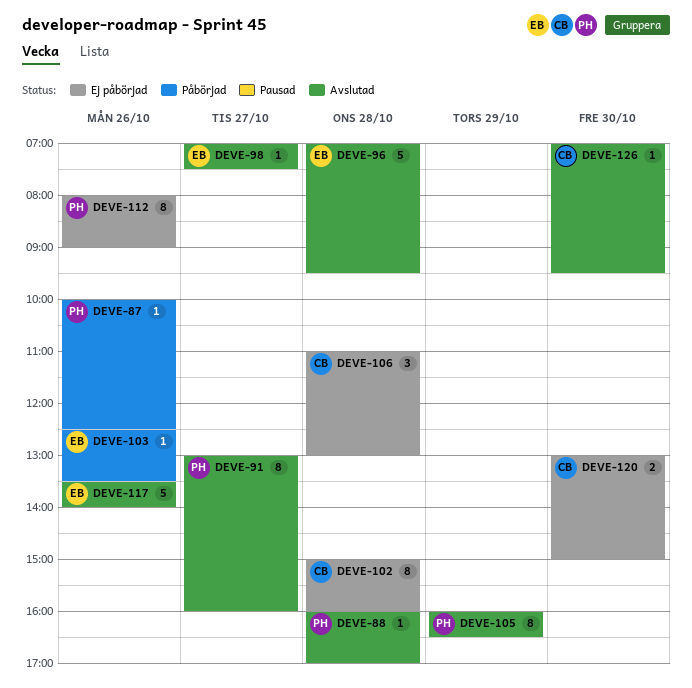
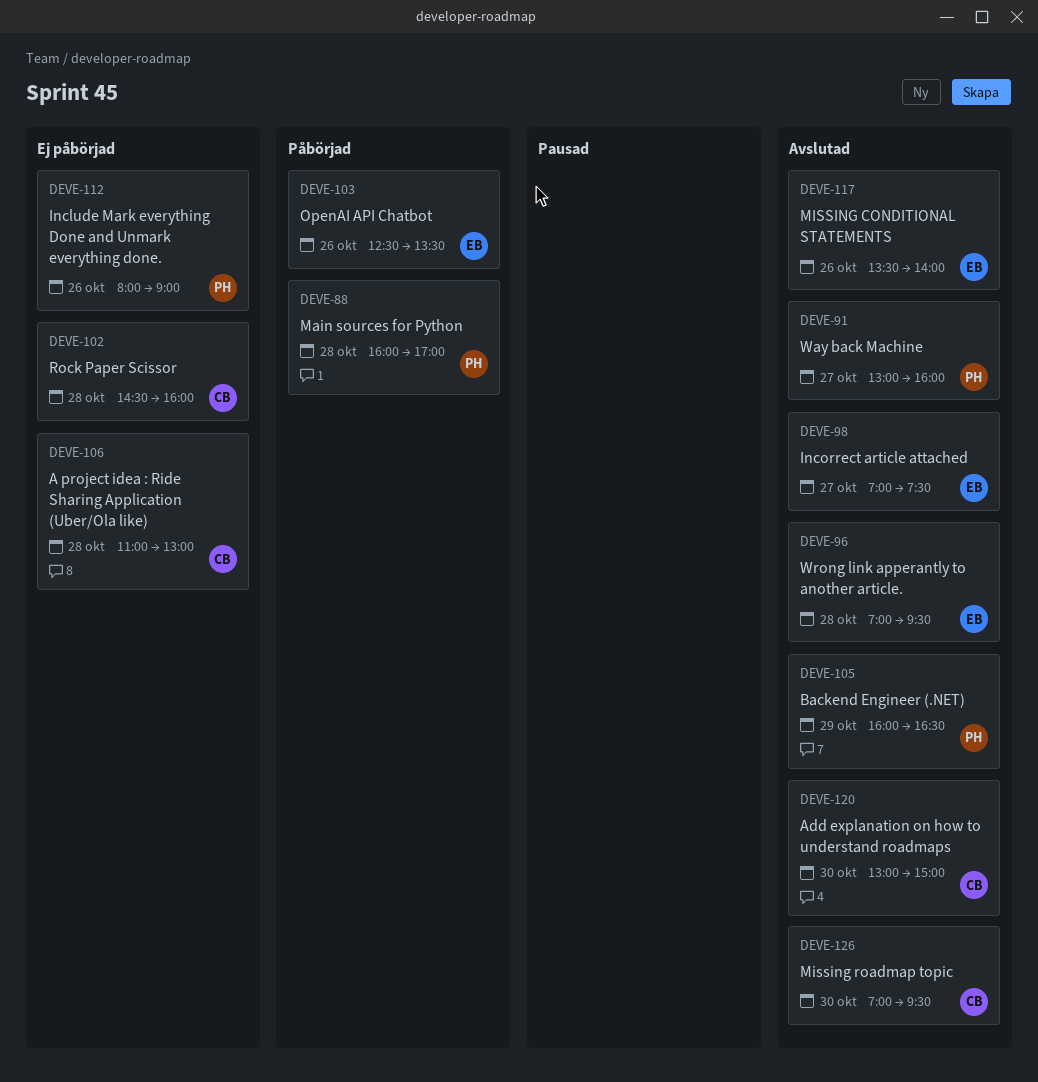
DEVE-87: present -> none
DEVE-88, status: Avslutad -> Påbörjad
DEVE-102, begins: 15:00 -> 14:30
DEVE-120, status: Ej påbörjad -> Avslutad

